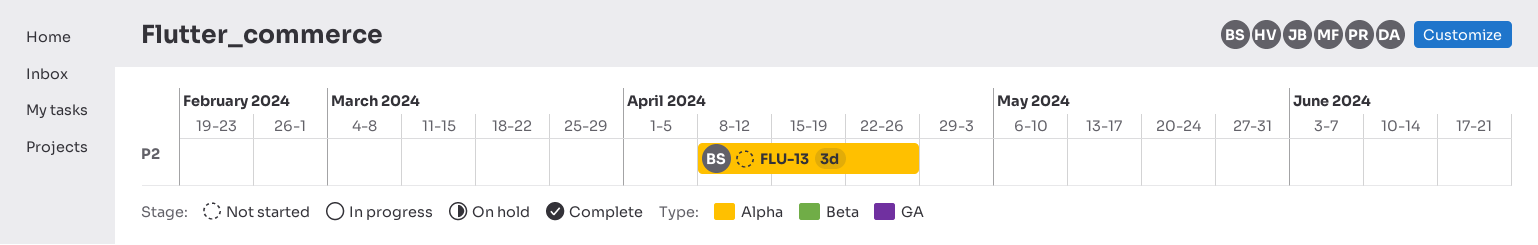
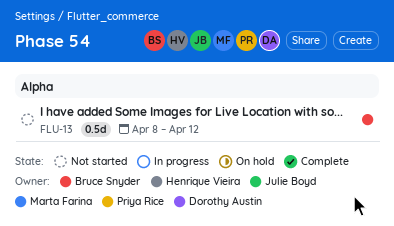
FLU-13, estimate: 3d -> 0.5d
FLU-13, due: Apr 26 -> Apr 12

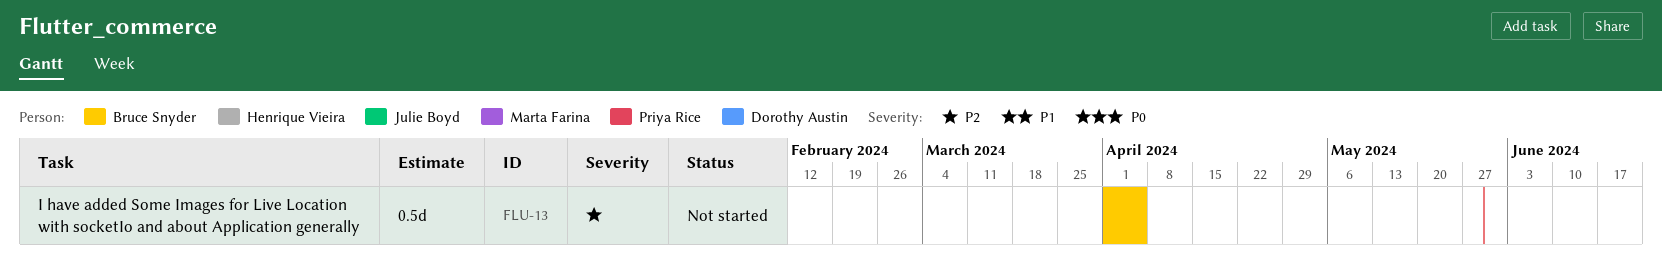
FLU-13, start: Apr 8 -> Apr 1
FLU-13, due: Apr 12 -> Apr 5

